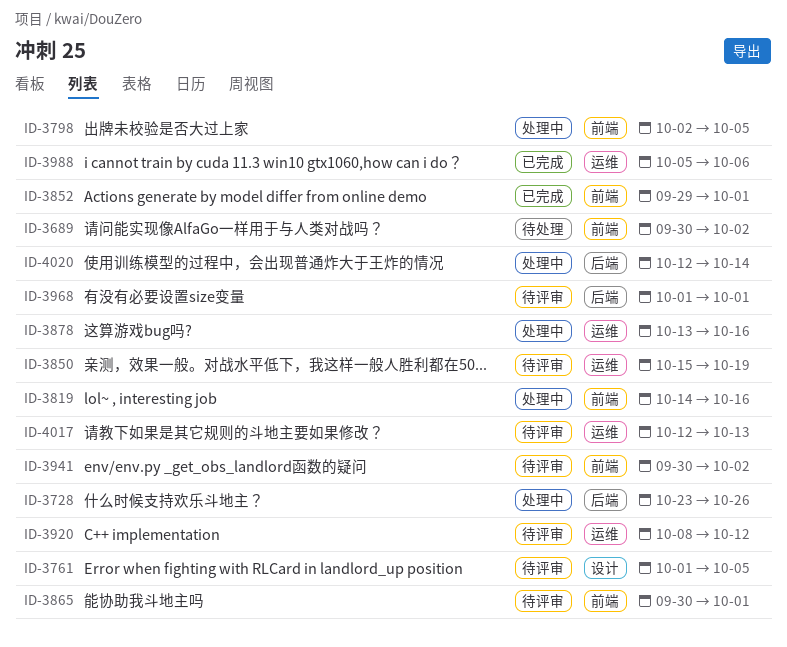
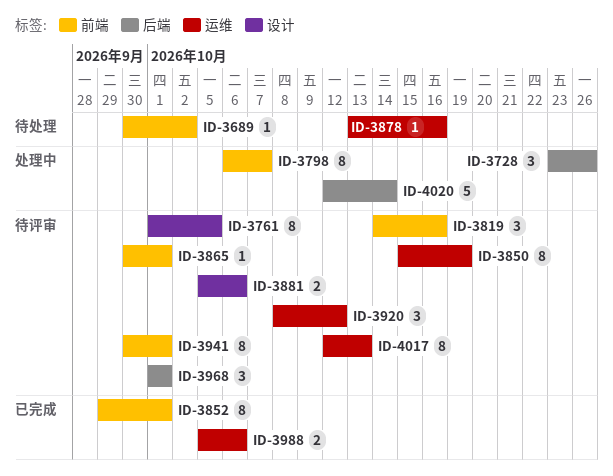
ID-3798, start: Oct 2 -> Oct 6
ID-3798, due: Oct 5 -> Oct 7
ID-3819, status: 处理中 -> 待评审
ID-3878, status: 处理中 -> 待处理
ID-3881: none -> present
ID-3941, due: Oct 2 -> Oct 1

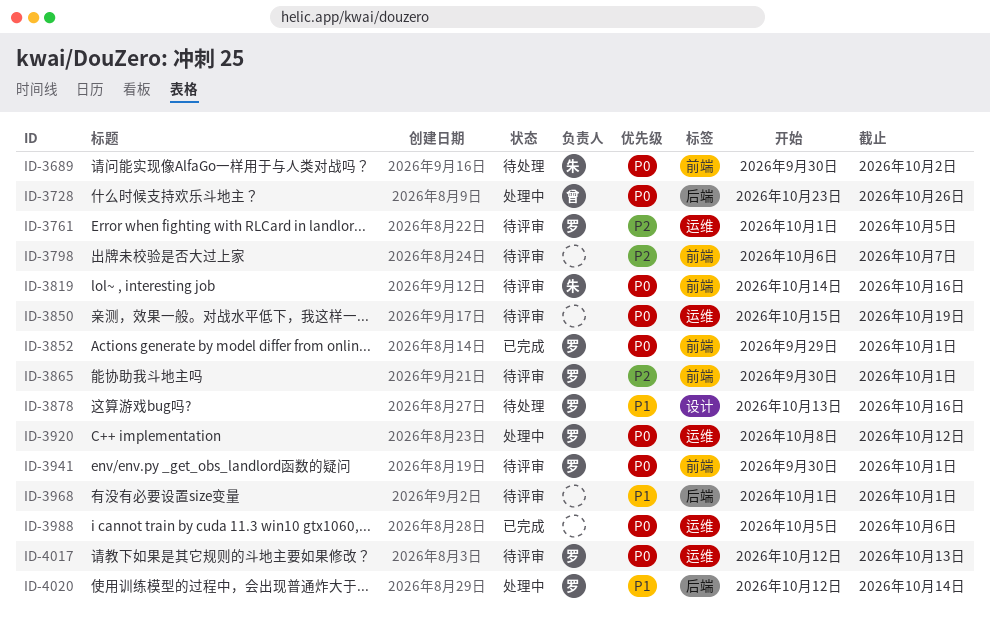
ID-3761, label: 设计 -> 运维
ID-3798, status: 处理中 -> 待评审
ID-3878, label: 运维 -> 设计
ID-3881: present -> none
ID-3920, status: 待评审 -> 处理中

